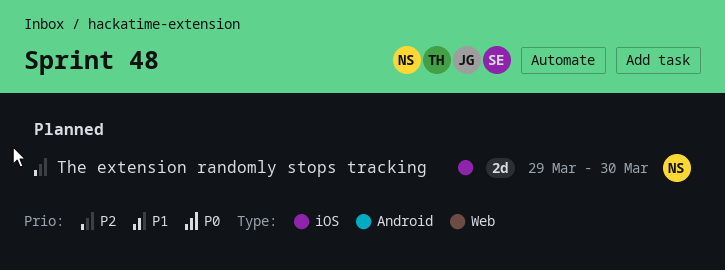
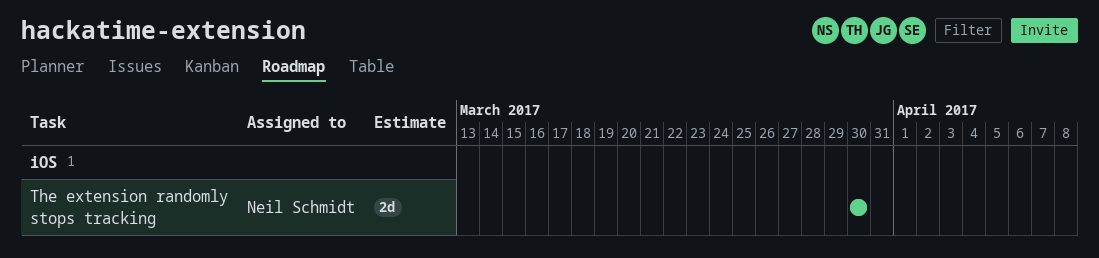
The extension randomly stops tracking, start: Mar 29 -> Mar 30

